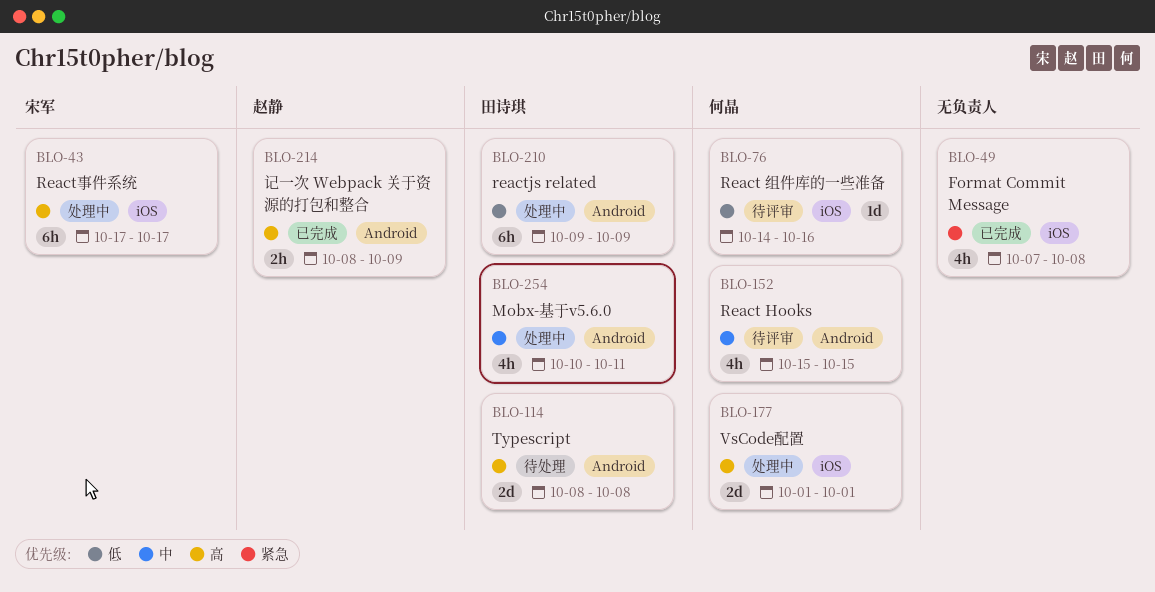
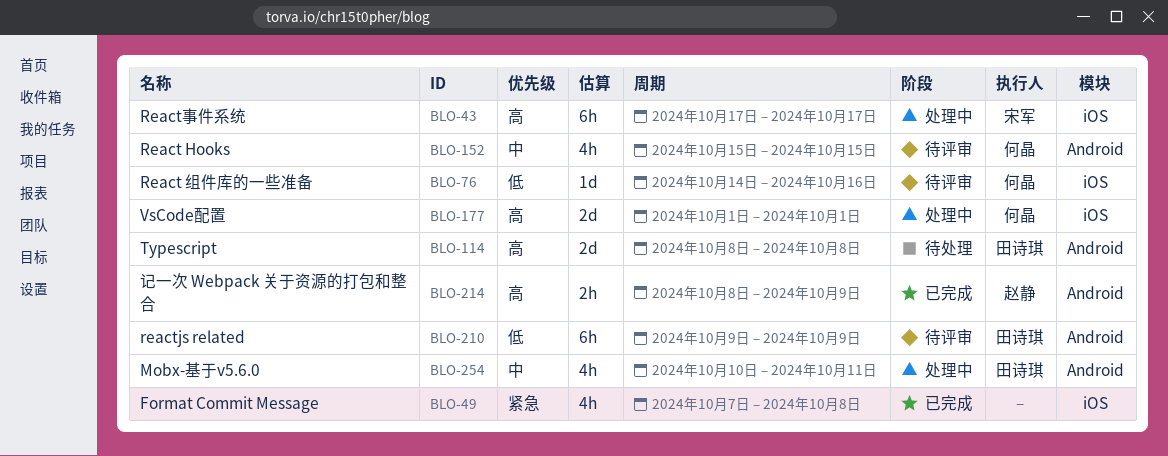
BLO-210, status: 处理中 -> 待评审

